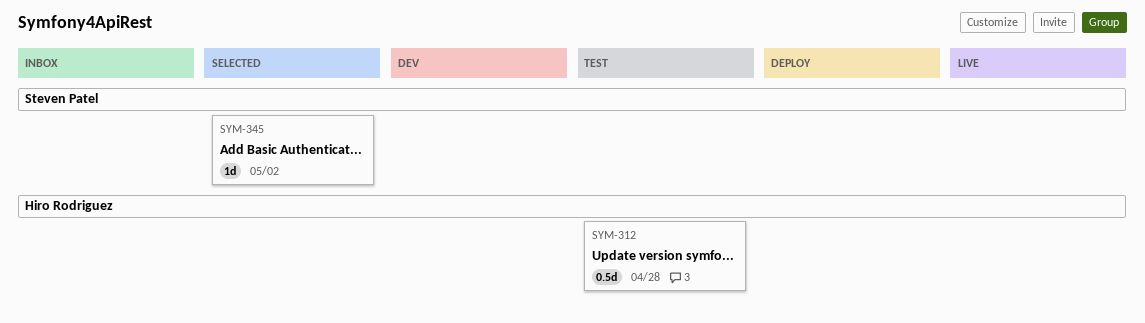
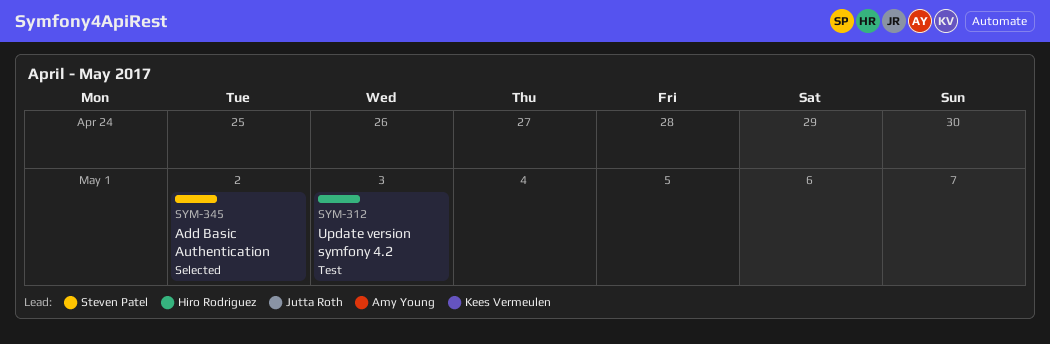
SYM-312, due: Apr 28 -> May 3

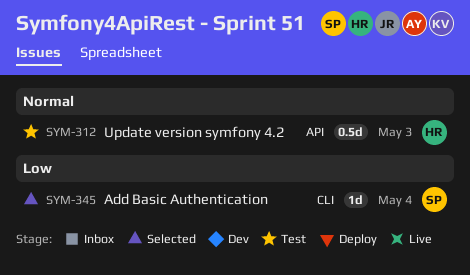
SYM-345, due: May 2 -> May 4

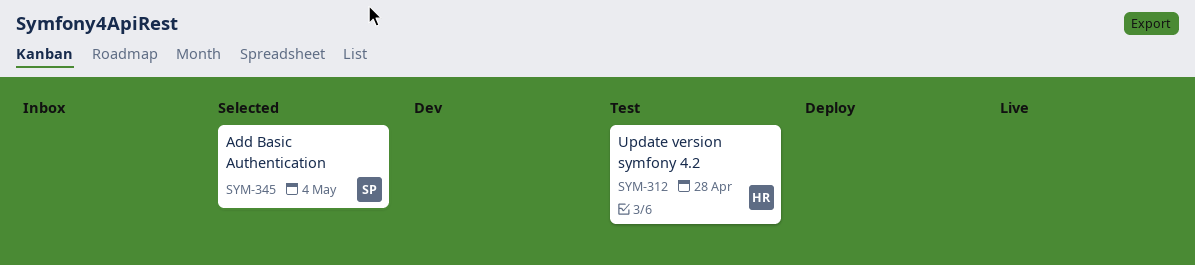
SYM-312, due: May 3 -> Apr 28

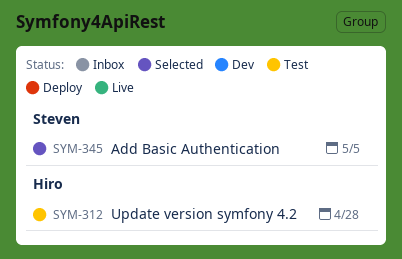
SYM-345, due: May 4 -> May 5

